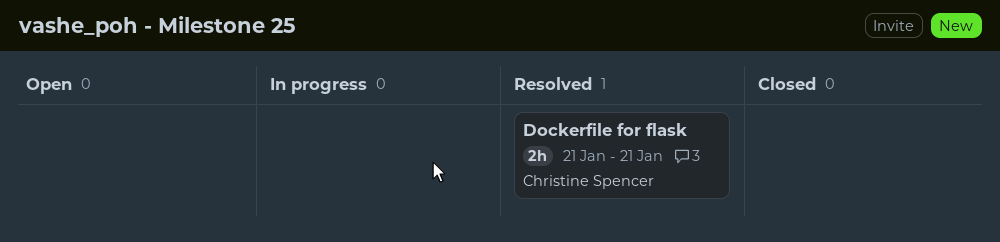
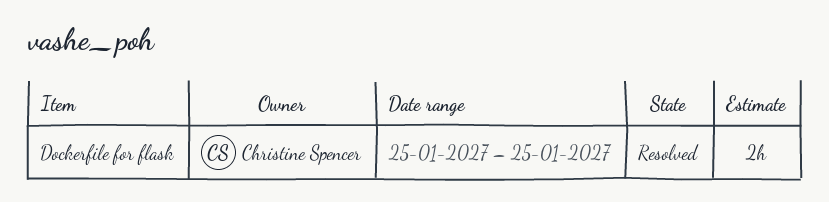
Dockerfile for flask, start: Jan 21 -> Jan 25
Dockerfile for flask, due: Jan 21 -> Jan 25

